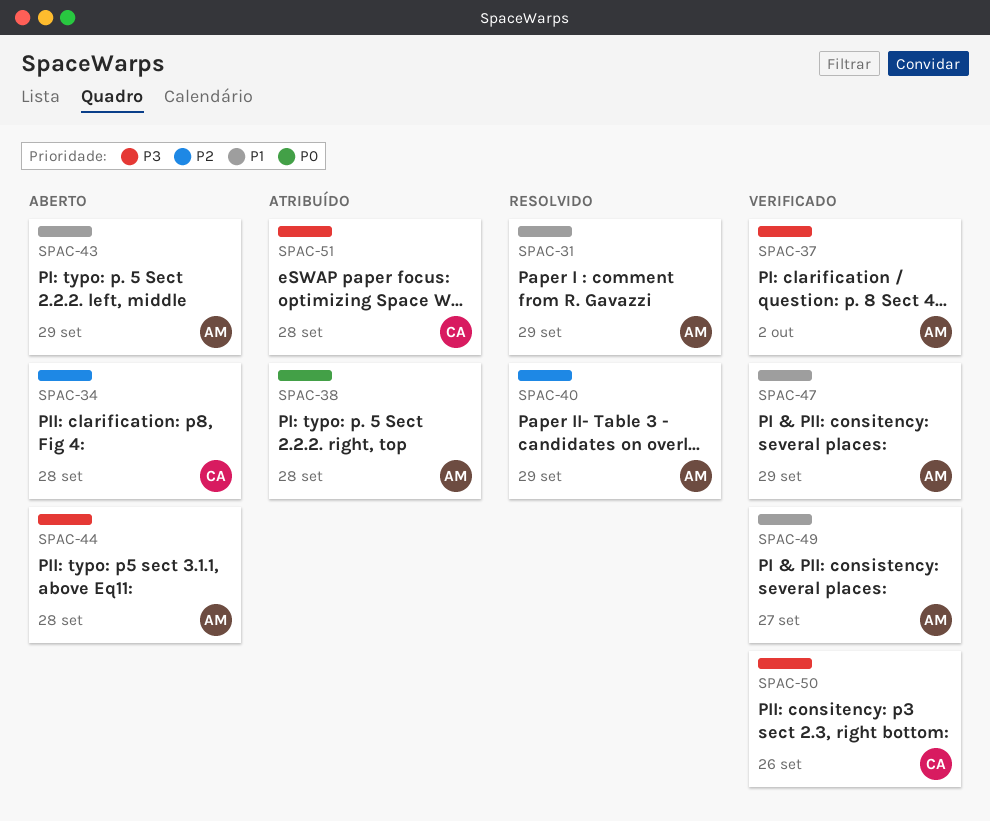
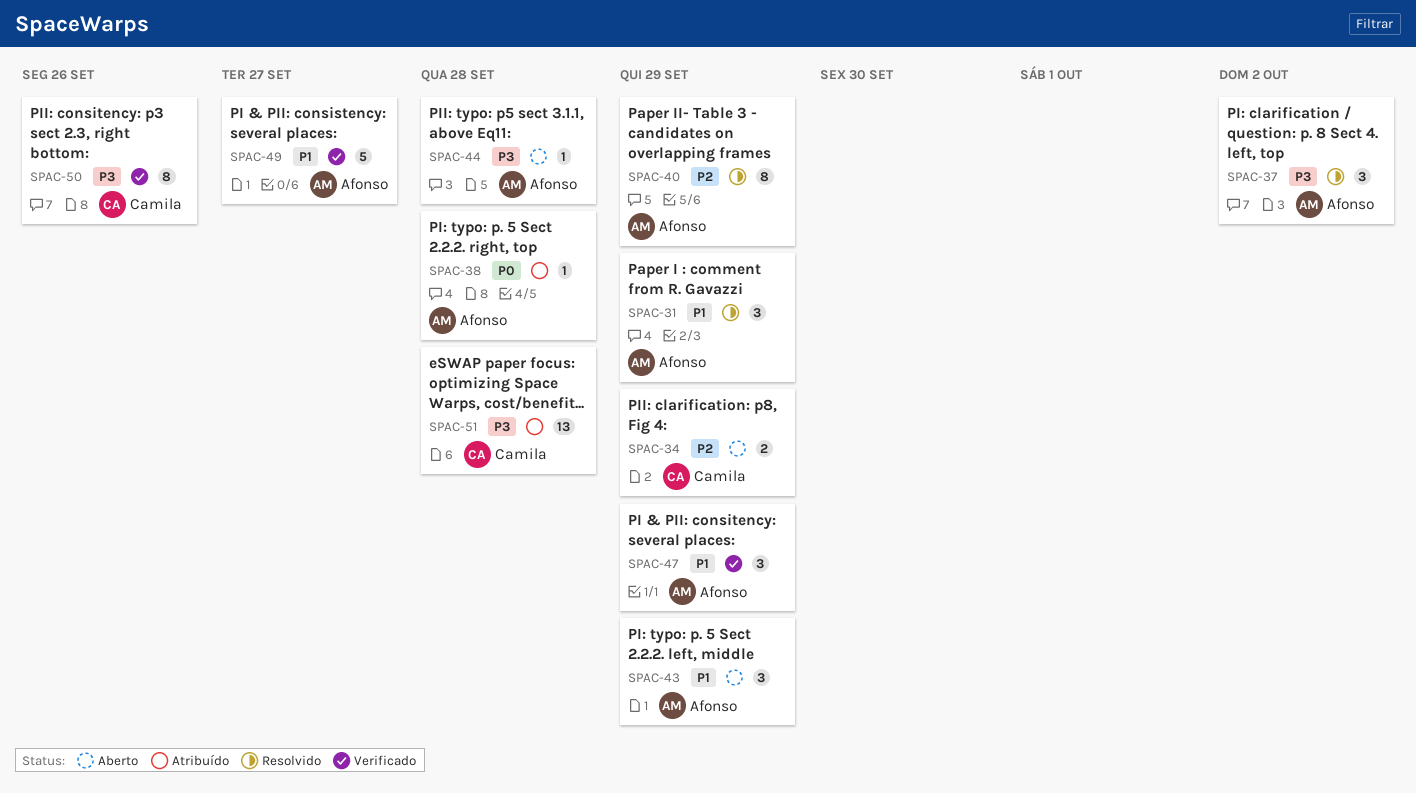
SPAC-34, due: Sep 28 -> Sep 29
SPAC-37, status: Verificado -> Resolvido

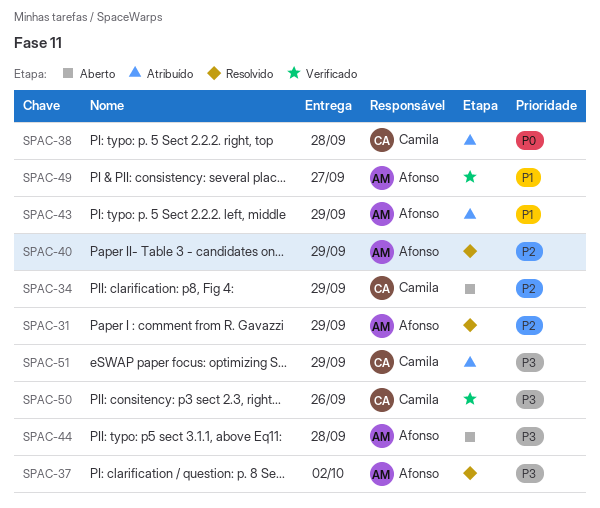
SPAC-31, priority: P1 -> P2
SPAC-38, owner: Afonso -> Camila
SPAC-43, status: Aberto -> Atribuído
SPAC-47: present -> none
SPAC-51, due: Sep 28 -> Sep 29

